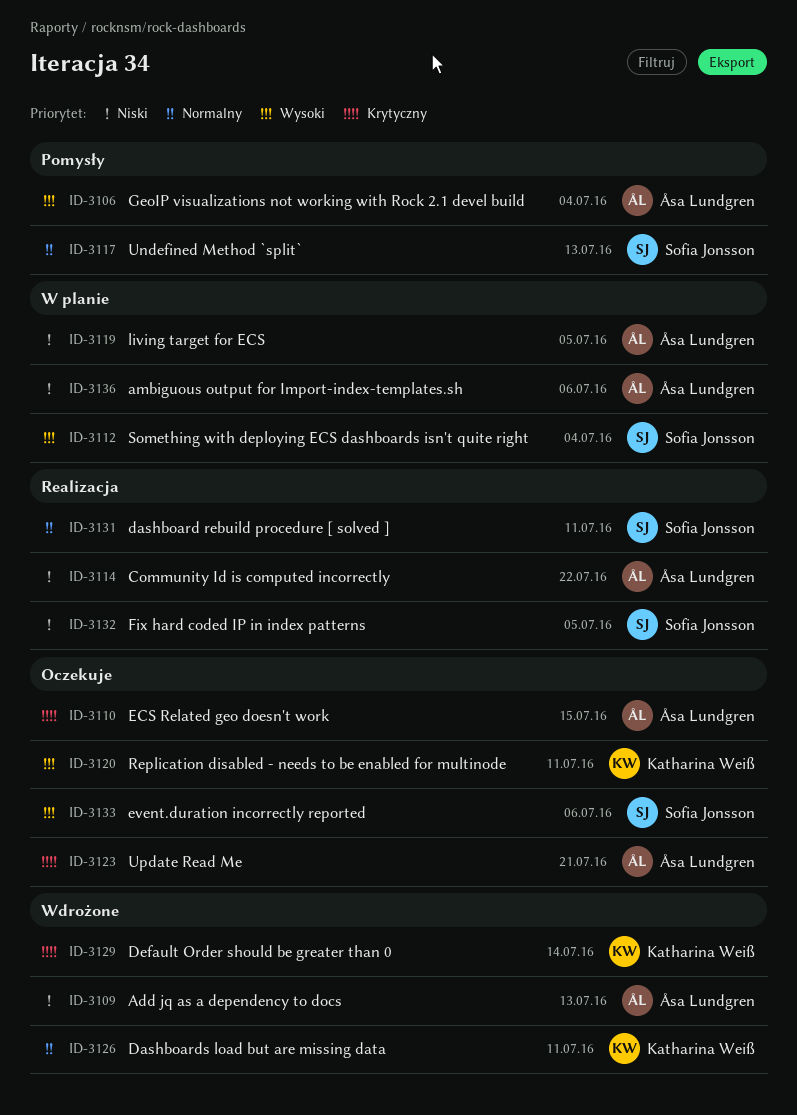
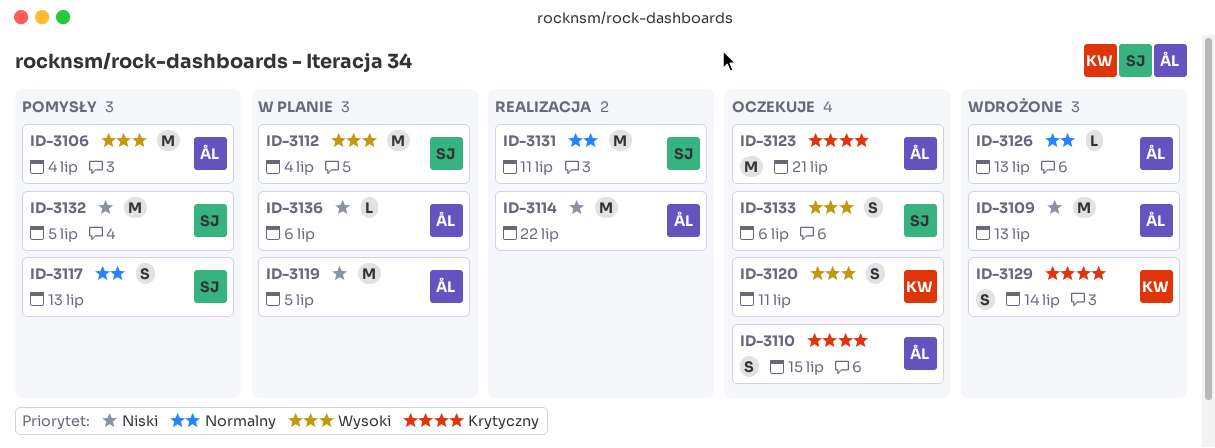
ID-3126, owner: Katharina Weiß -> Åsa Lundgren
ID-3126, due: Jul 11 -> Jul 13
ID-3132, status: Realizacja -> Pomysły

